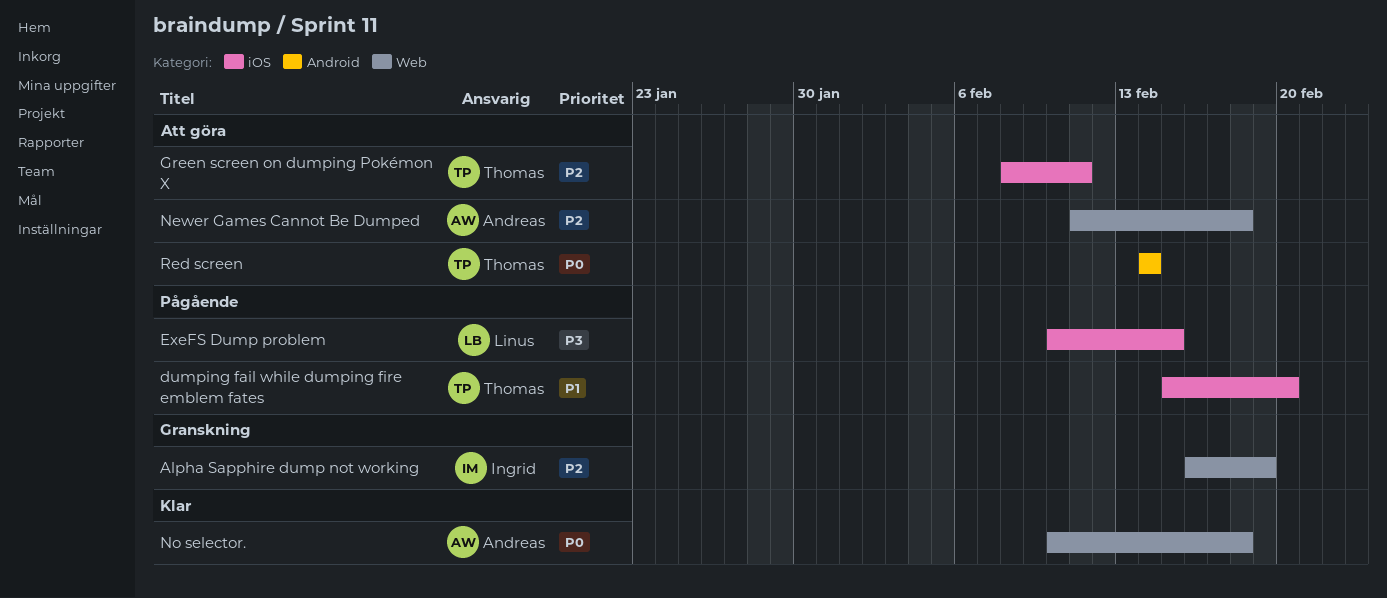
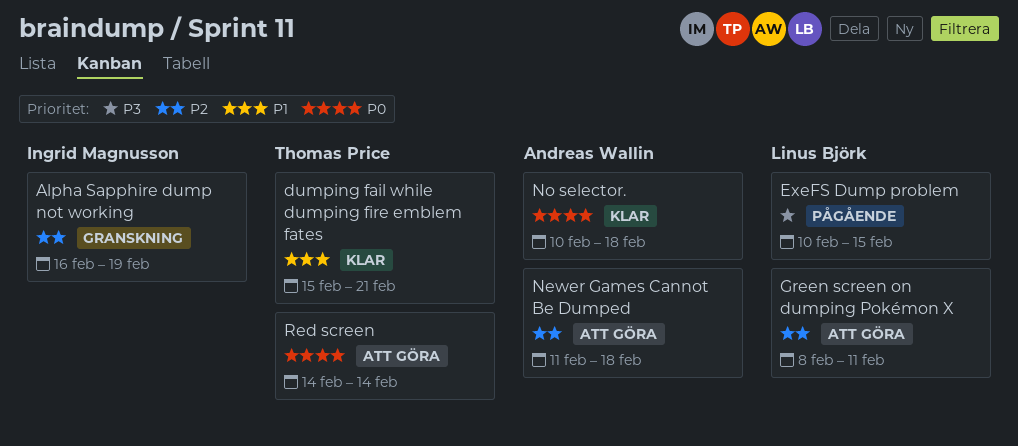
dumping fail while dumping fire emblem fates, status: Pågående -> Klar
dumping fail while dumping fire emblem fates, due: Feb 20 -> Feb 21
Green screen on dumping Pokémon X, owner: Thomas Price -> Linus Björk

